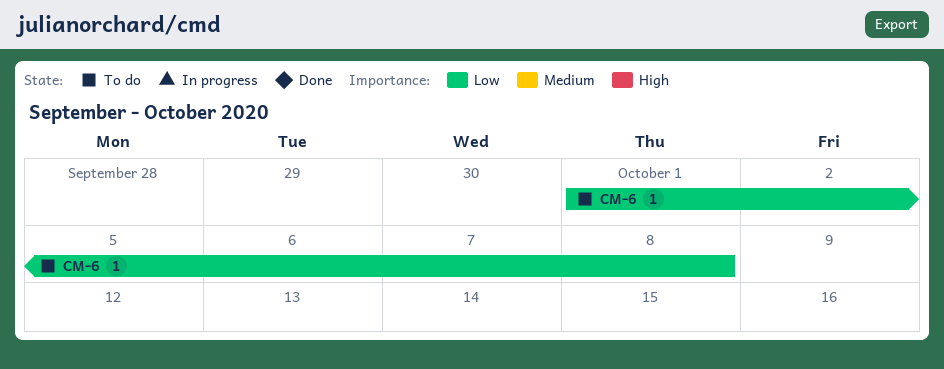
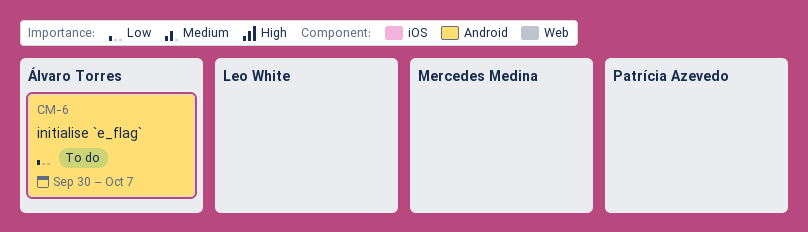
CM-6, start: Oct 1 -> Sep 30
CM-6, due: Oct 8 -> Oct 7

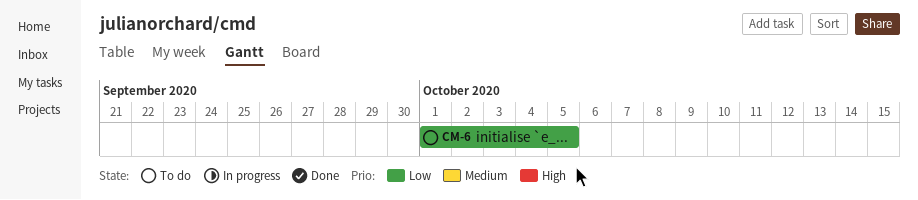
CM-6, start: Sep 30 -> Oct 1
CM-6, due: Oct 7 -> Oct 5

